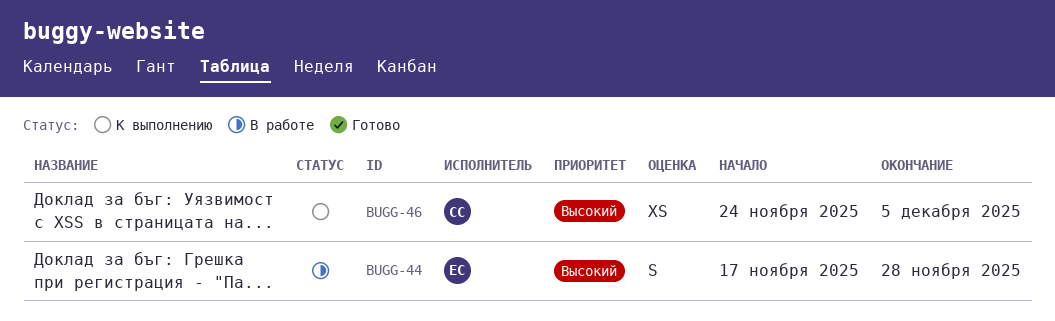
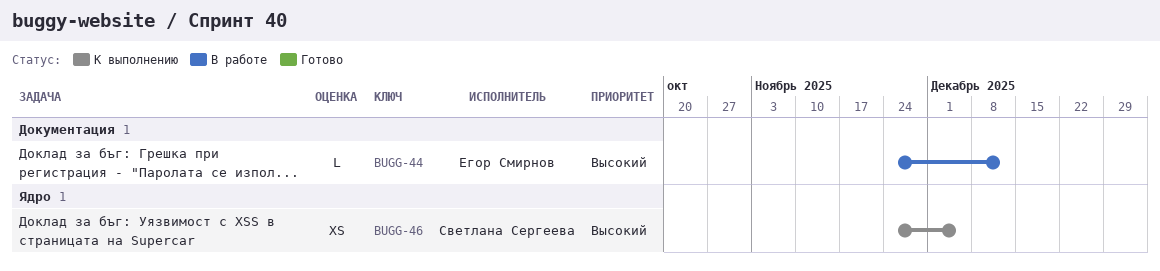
BUGG-44, estimate: S -> L
BUGG-44, start: Nov 17 -> Nov 24
BUGG-44, due: Nov 28 -> Dec 12

